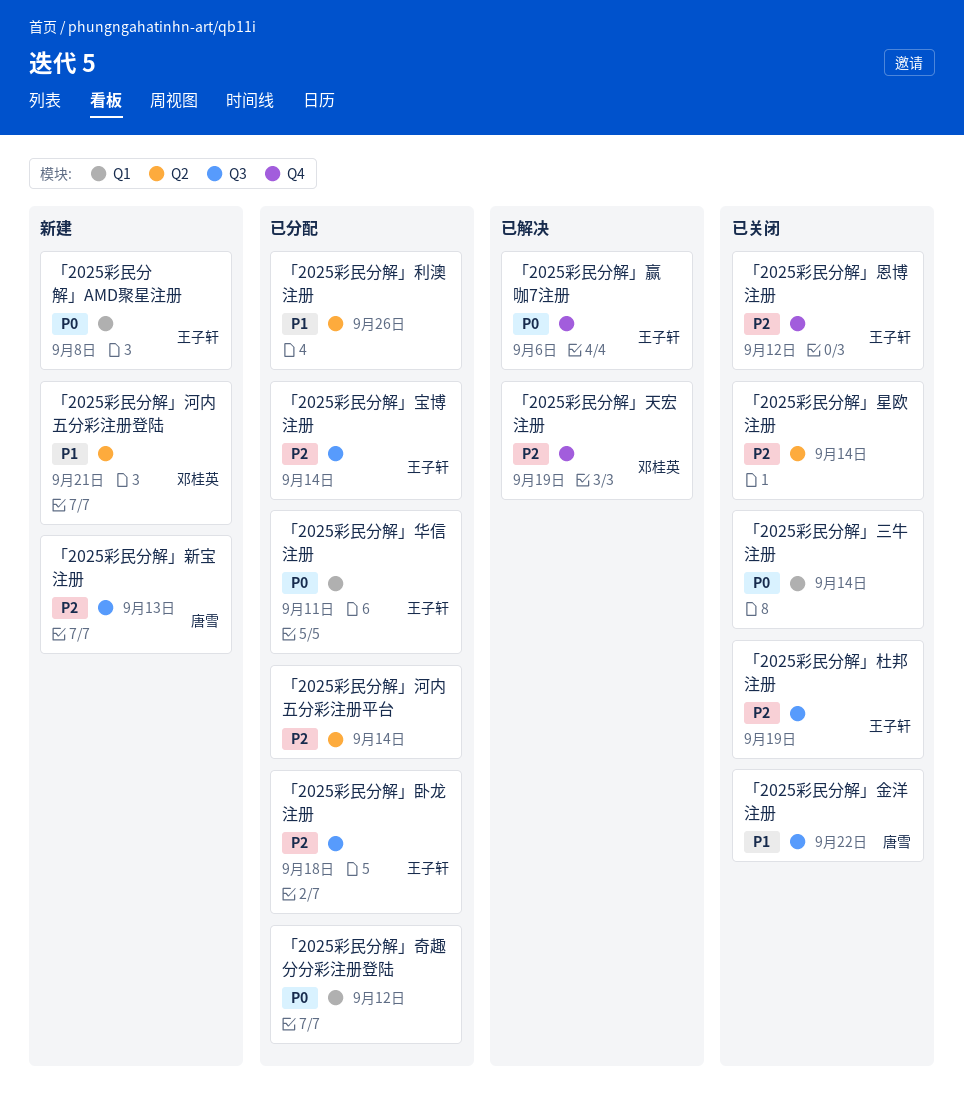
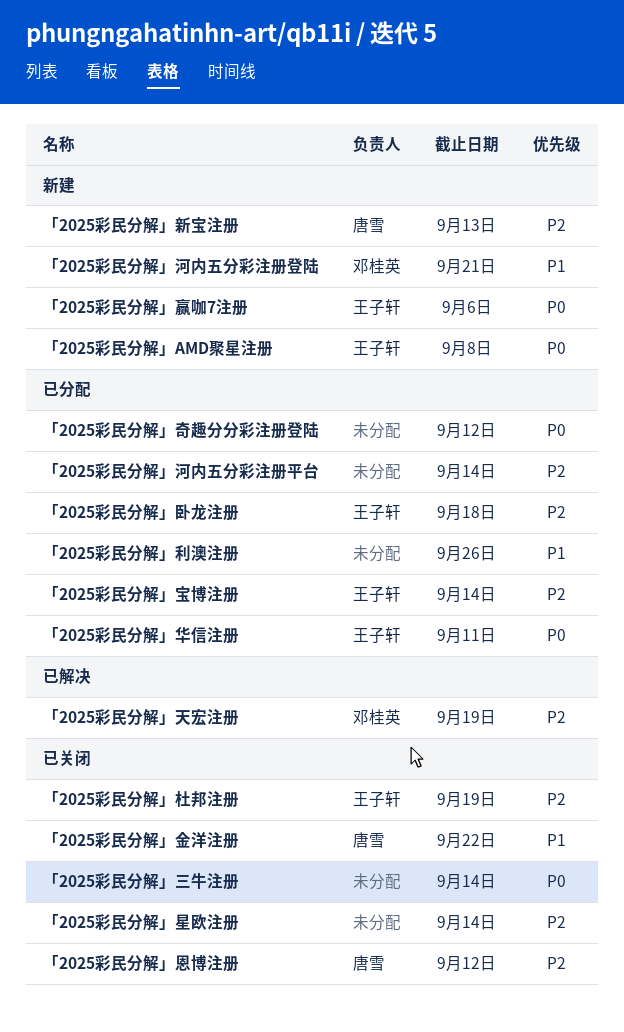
「2025彩民分解」恩博注册, owner: 王子轩 -> 唐雪
「2025彩民分解」赢咖7注册, status: 已解决 -> 新建

